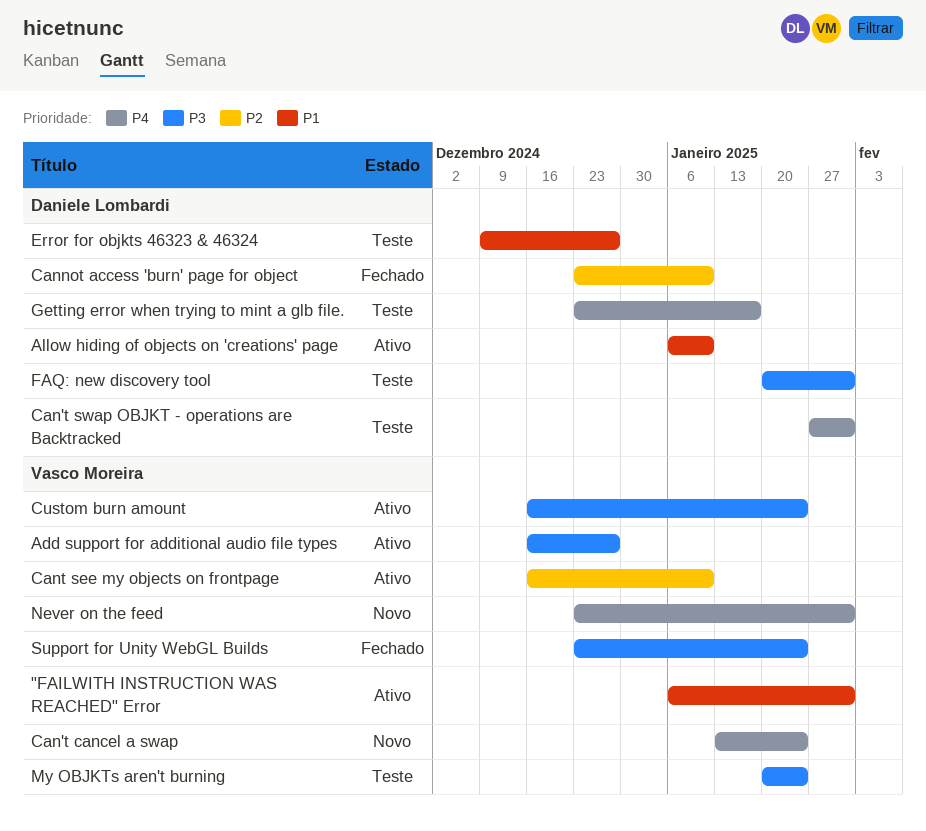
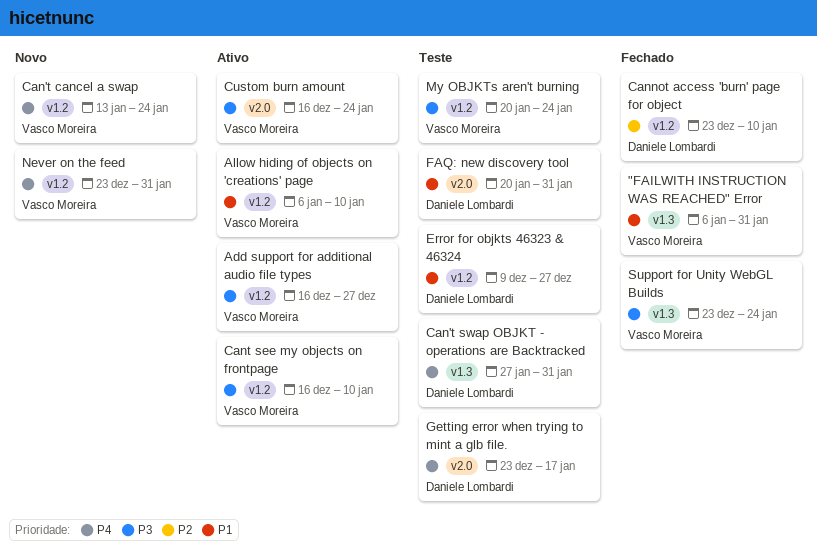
"FAILWITH INSTRUCTION WAS REACHED" Error, status: Ativo -> Fechado
Allow hiding of objects on 'creations' page, owner: Daniele Lombardi -> Vasco Moreira
Cant see my objects on frontpage, priority: P2 -> P3
FAQ: new discovery tool, priority: P3 -> P1

